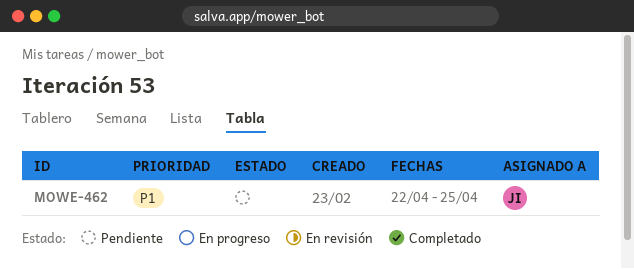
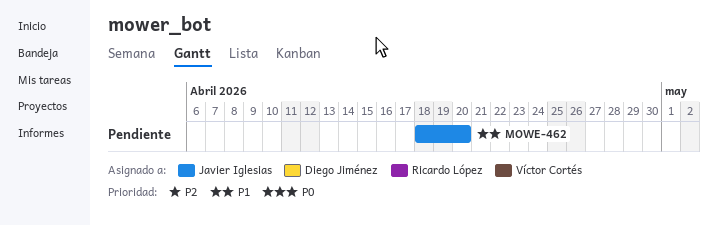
MOWE-462, start: Apr 22 -> Apr 18
MOWE-462, due: Apr 25 -> Apr 20

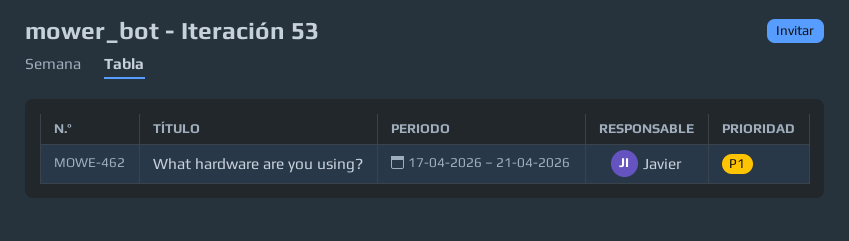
MOWE-462, start: Apr 18 -> Apr 17
MOWE-462, due: Apr 20 -> Apr 21

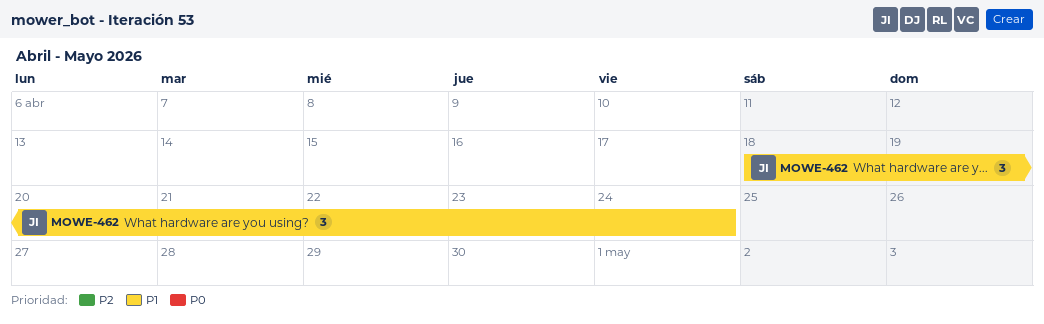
MOWE-462, start: Apr 17 -> Apr 18
MOWE-462, due: Apr 21 -> Apr 24

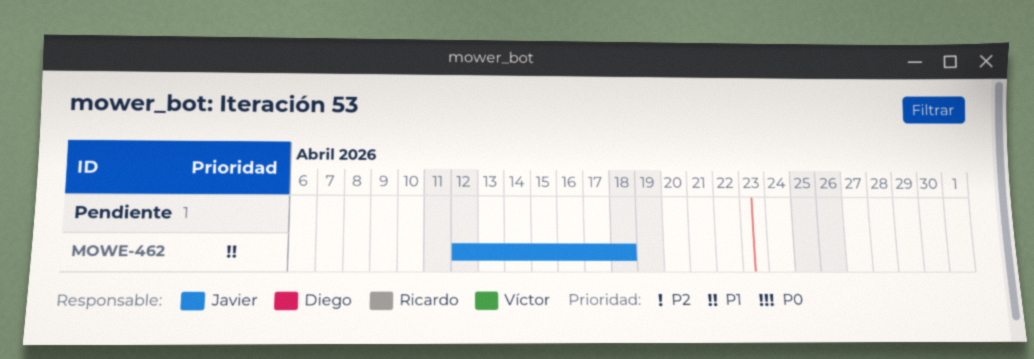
MOWE-462, start: Apr 18 -> Apr 12
MOWE-462, due: Apr 24 -> Apr 18

